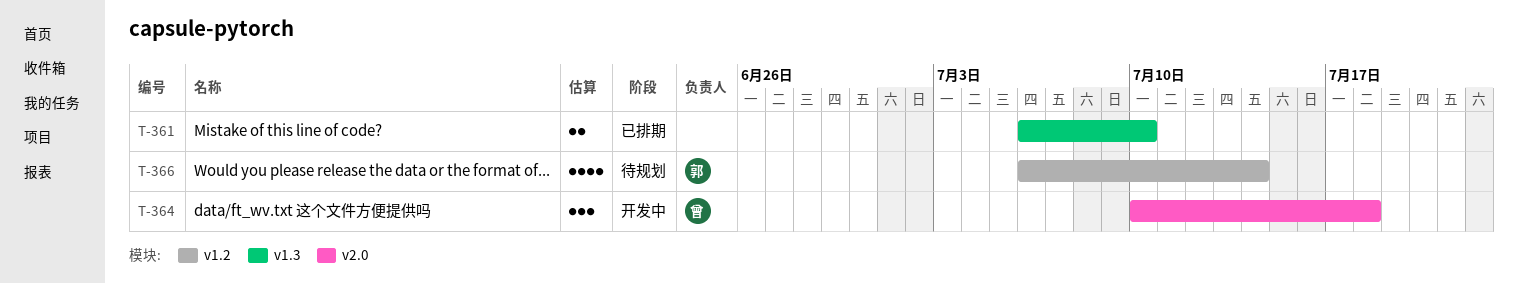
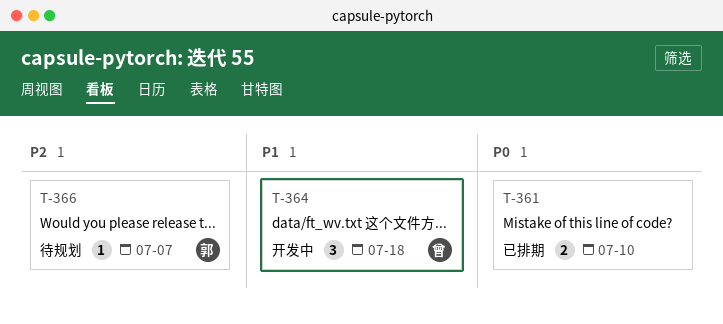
T-366, estimate: 4 -> 1
T-366, due: Jul 14 -> Jul 7

